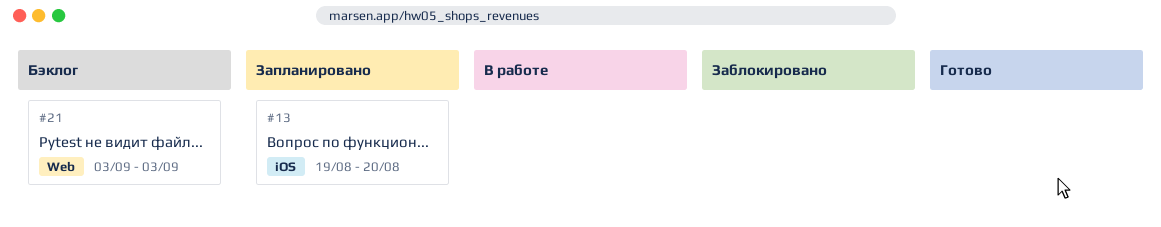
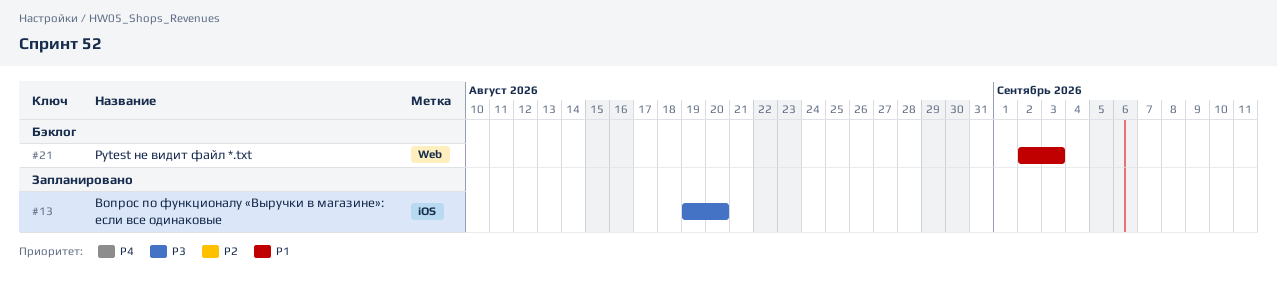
#21, start: Sep 3 -> Sep 2

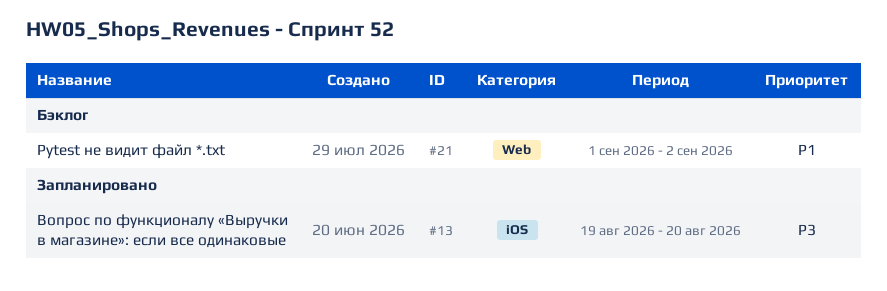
#21, start: Sep 2 -> Sep 1
#21, due: Sep 3 -> Sep 2

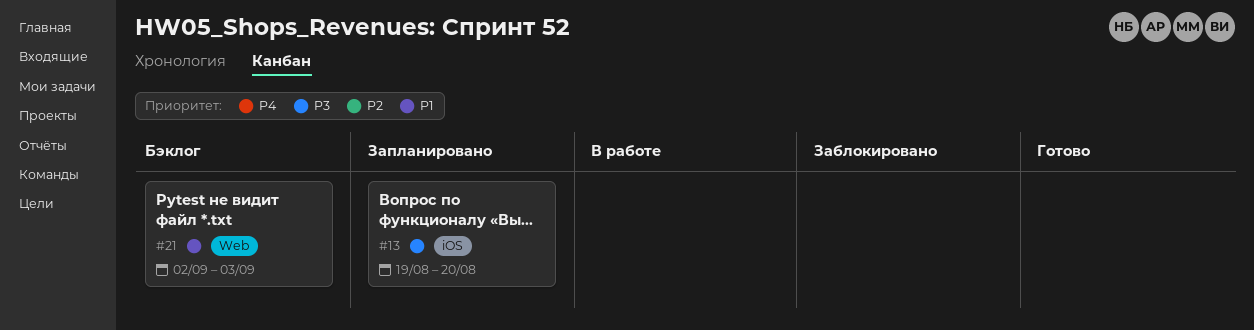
#21, start: Sep 1 -> Sep 2
#21, due: Sep 2 -> Sep 3

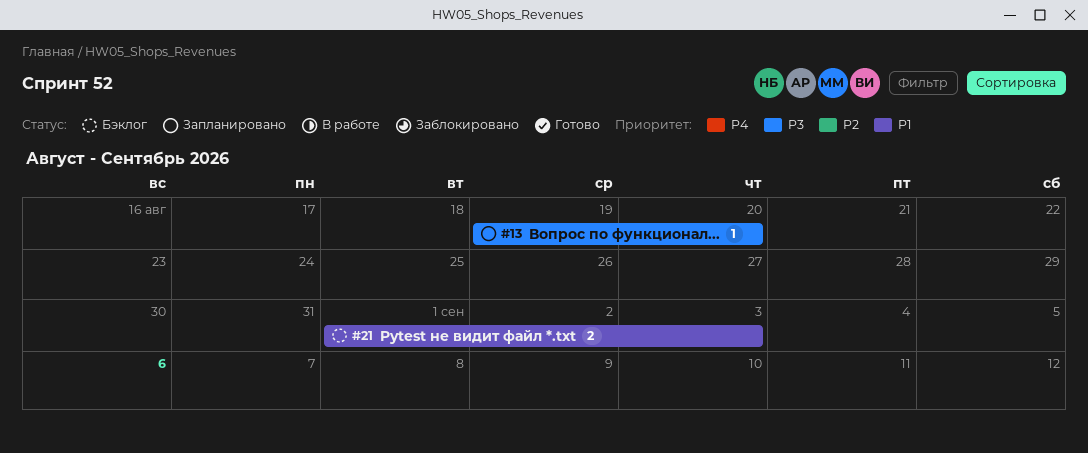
#21, start: Sep 2 -> Sep 1

